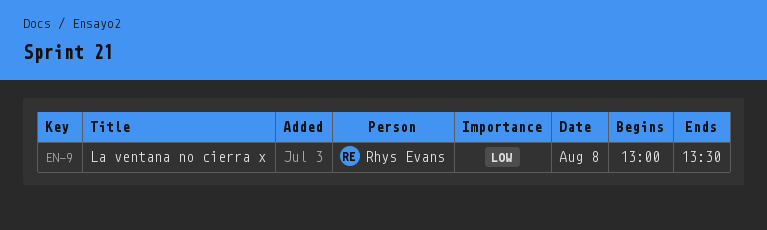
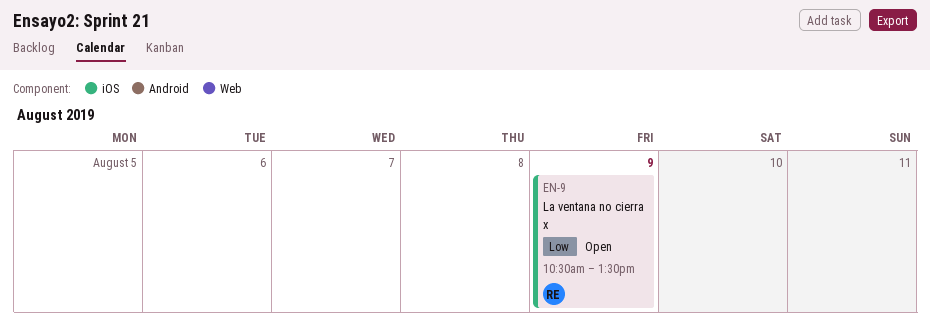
EN-9, day: Aug 8 -> Aug 9
EN-9, begins: 13:00 -> 10:30

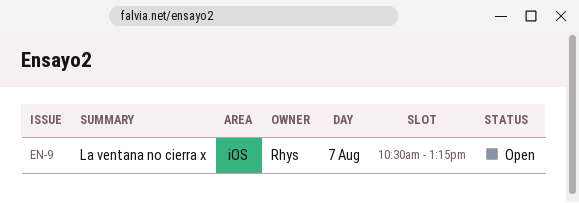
EN-9, day: Aug 9 -> Aug 7
EN-9, ends: 13:30 -> 13:15

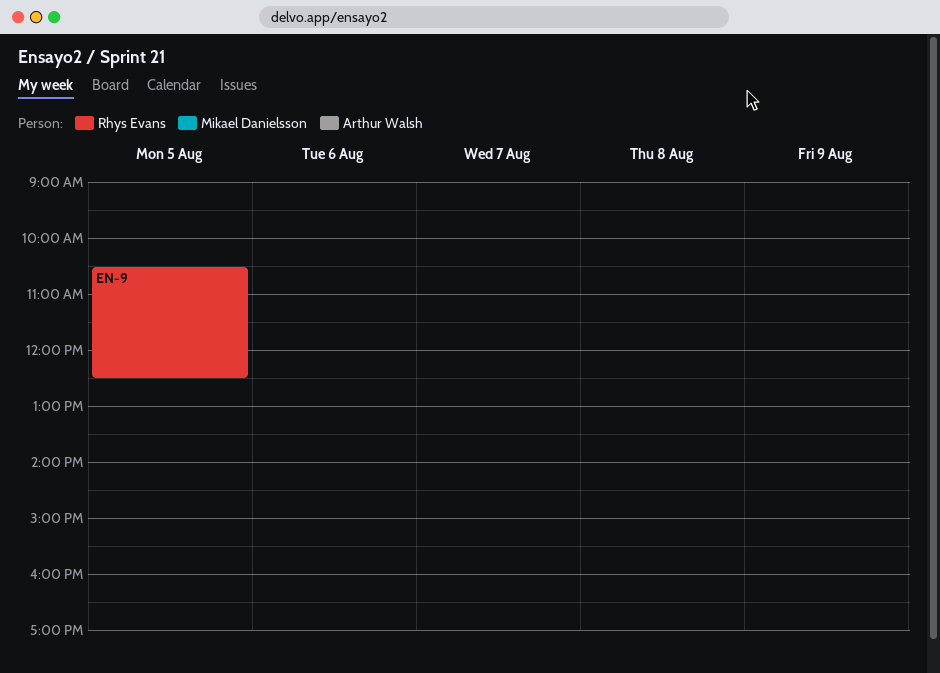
EN-9, day: Aug 7 -> Aug 5
EN-9, ends: 13:15 -> 12:30

